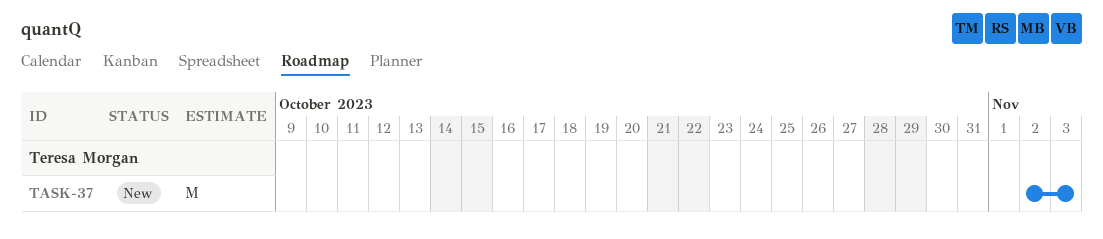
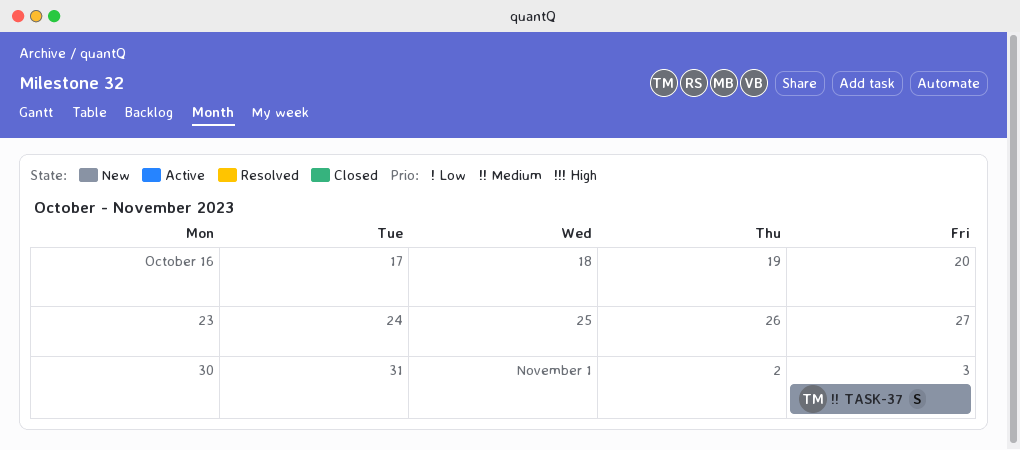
TASK-37, estimate: M -> S
TASK-37, start: Nov 2 -> Nov 3

